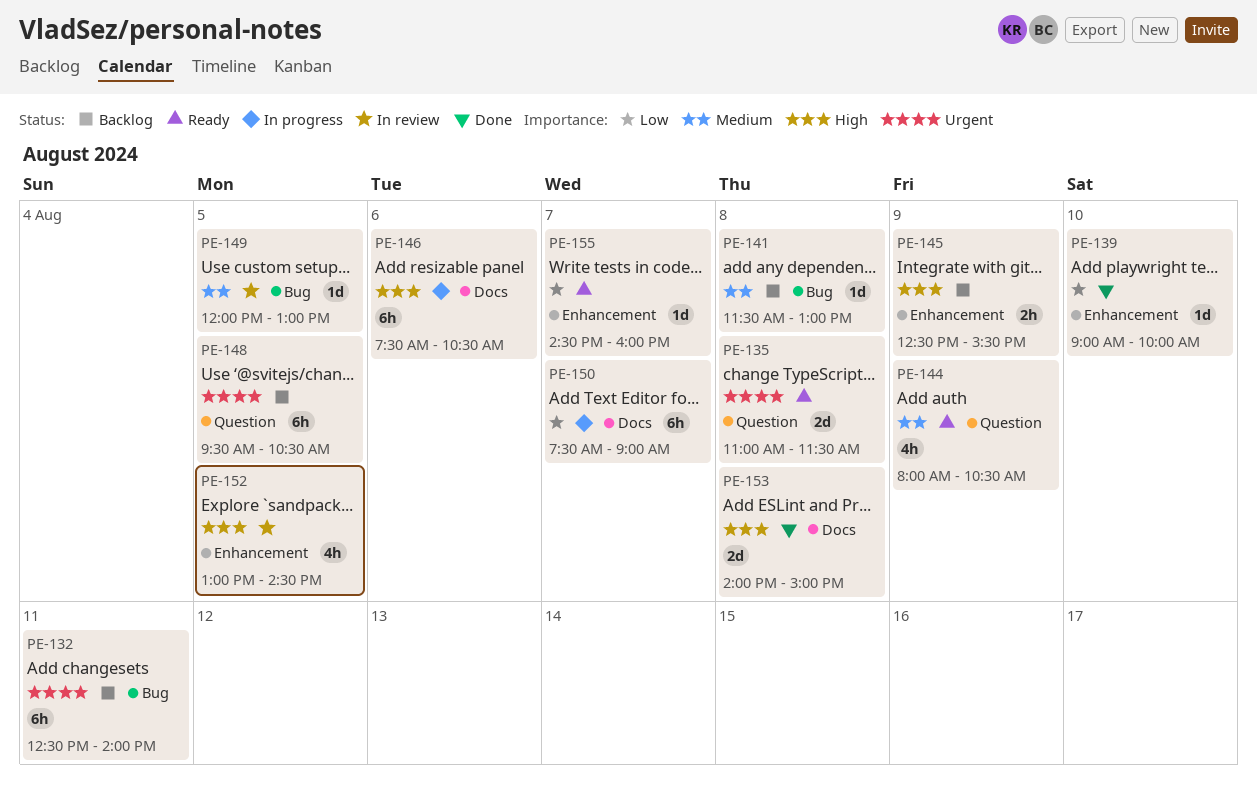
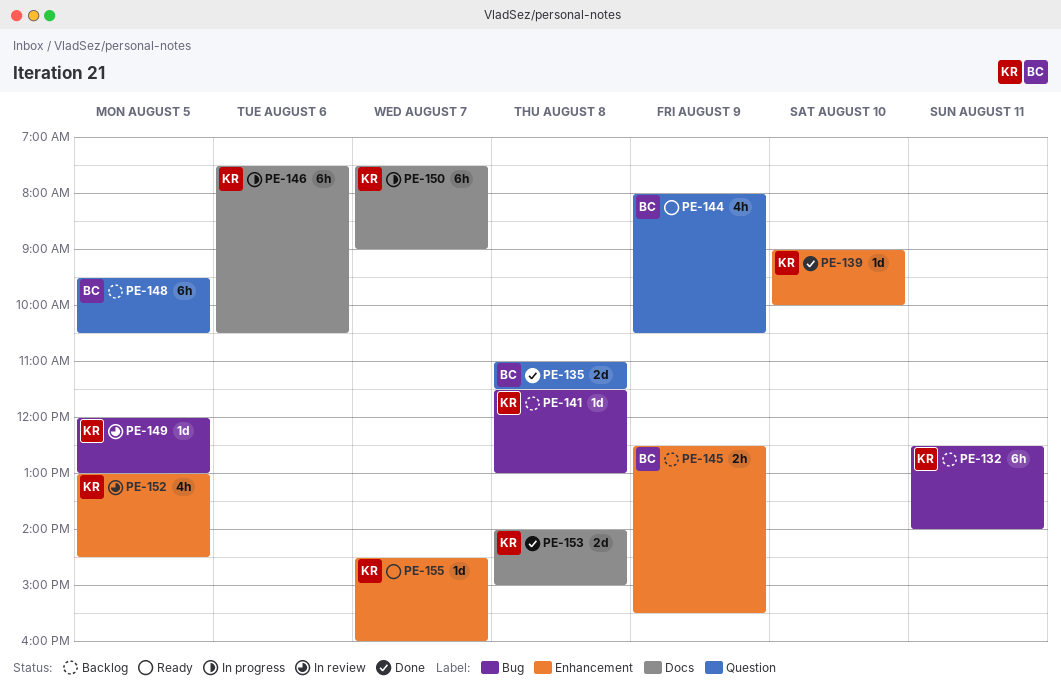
PE-135, status: Ready -> Done

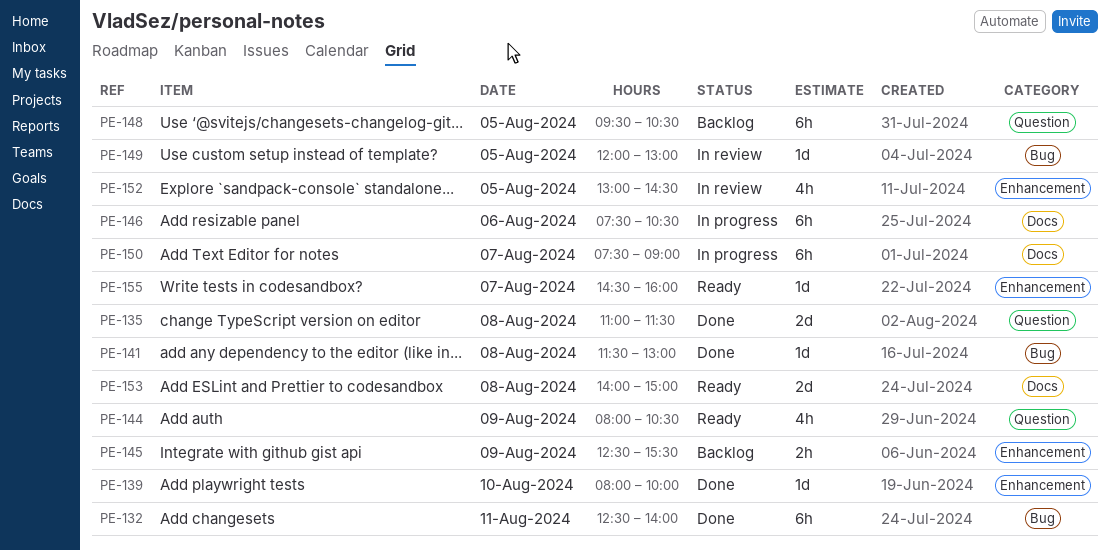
PE-132, status: Backlog -> Done
PE-139, begins: 09:00 -> 08:00
PE-141, status: Backlog -> Done
PE-153, status: Done -> Ready

